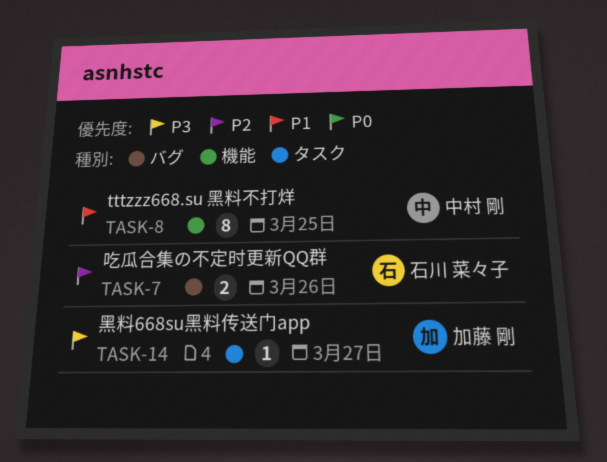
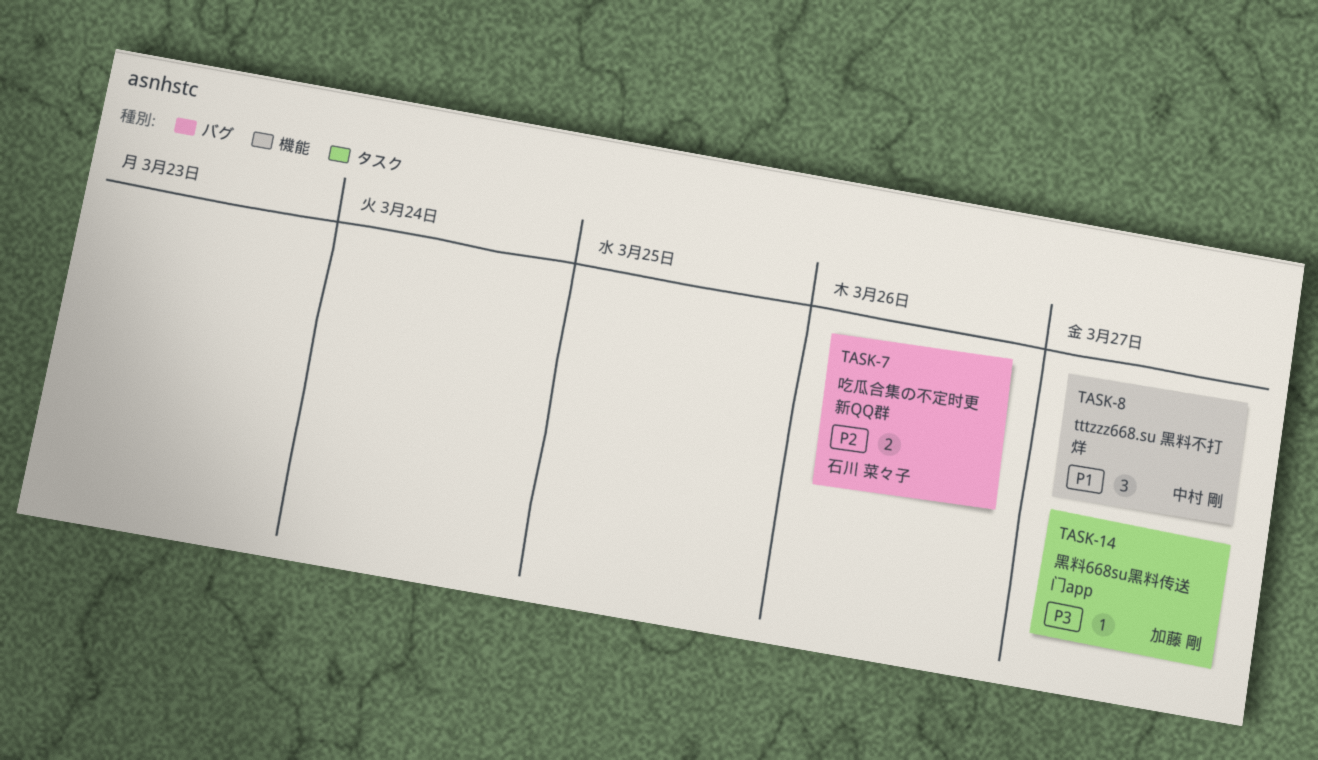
TASK-8, estimate: 8 -> 3
TASK-8, due: Mar 25 -> Mar 27

